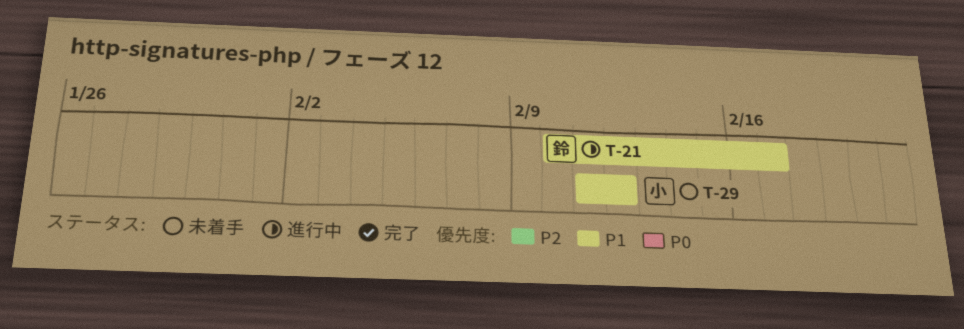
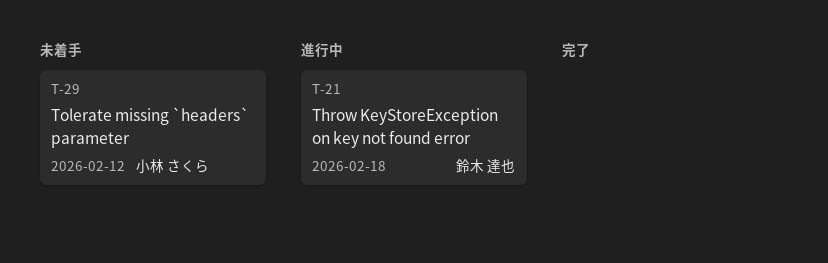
T-21, due: Feb 17 -> Feb 18

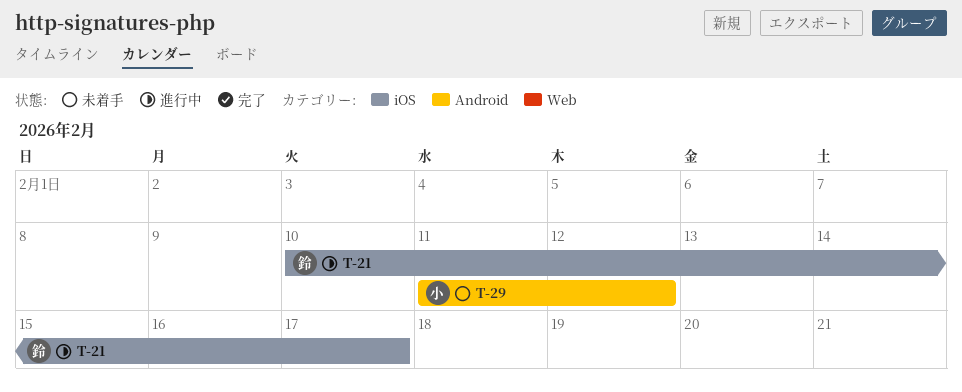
T-21, due: Feb 18 -> Feb 17

